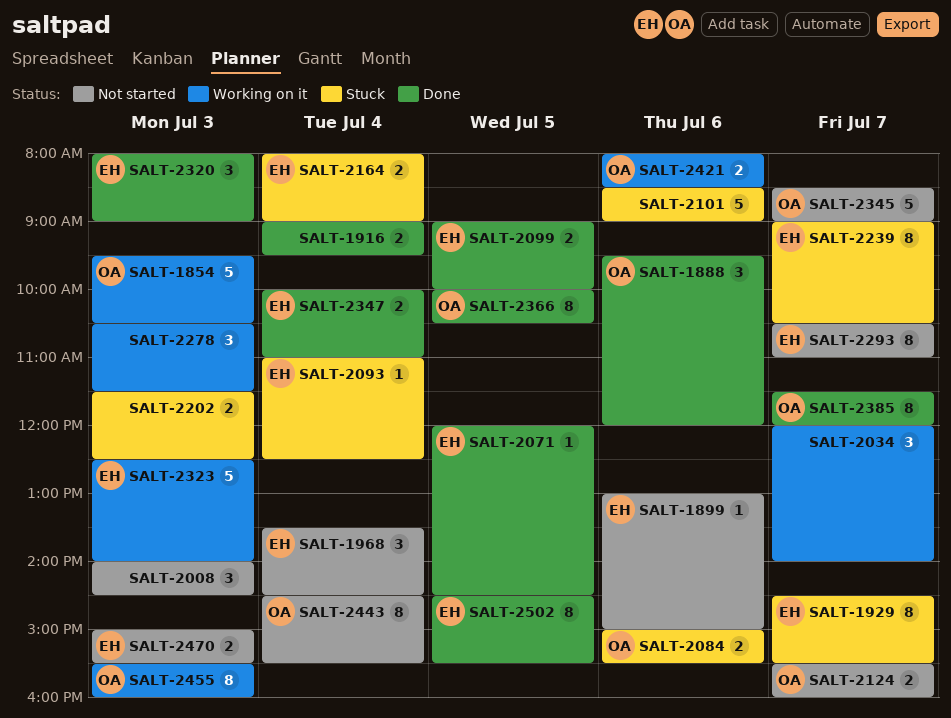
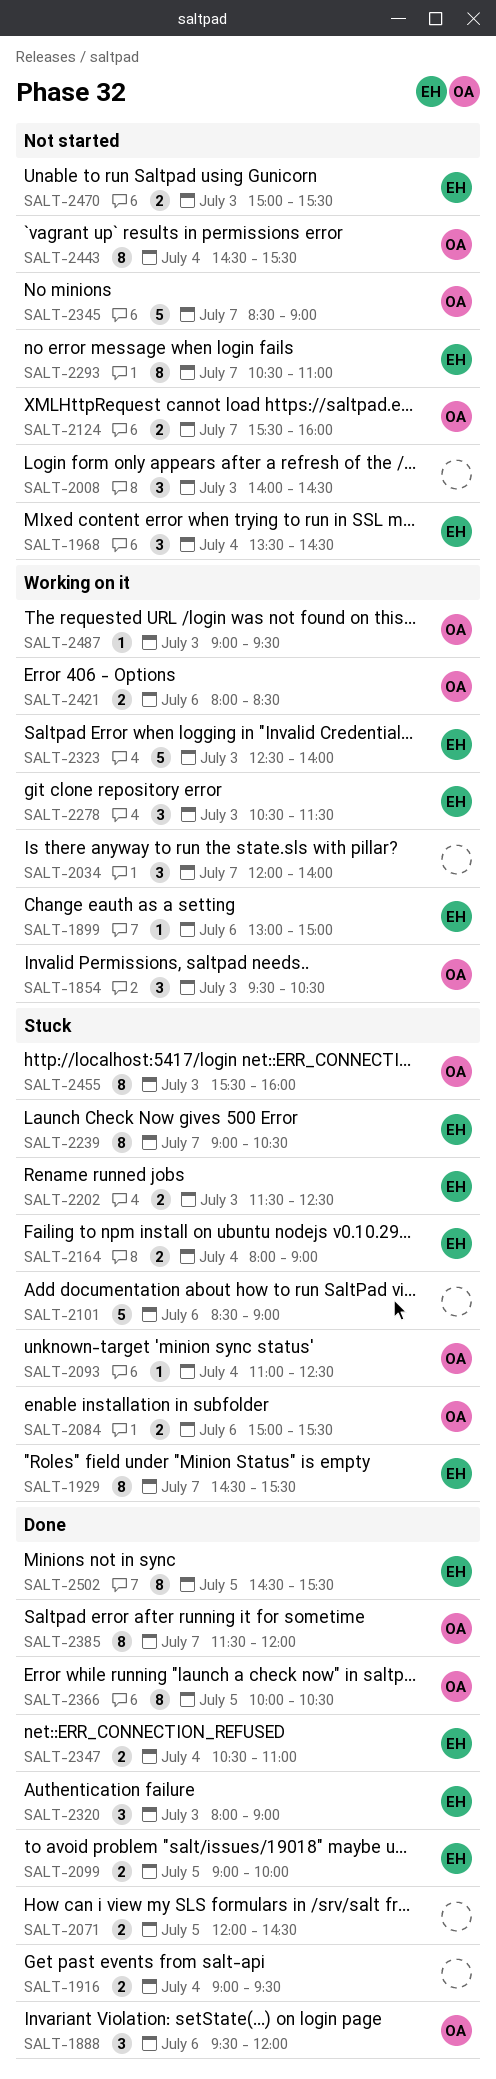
SALT-1854, estimate: 5 -> 3
SALT-1899, status: Not started -> Working on it
SALT-2071, owner: EH -> none
SALT-2071, estimate: 1 -> 2
SALT-2093, owner: EH -> OA
SALT-2202, owner: none -> EH
SALT-2278, owner: none -> EH
SALT-2347, begins: 10:00 -> 10:30
SALT-2455, status: Working on it -> Stuck
SALT-2487: none -> present

